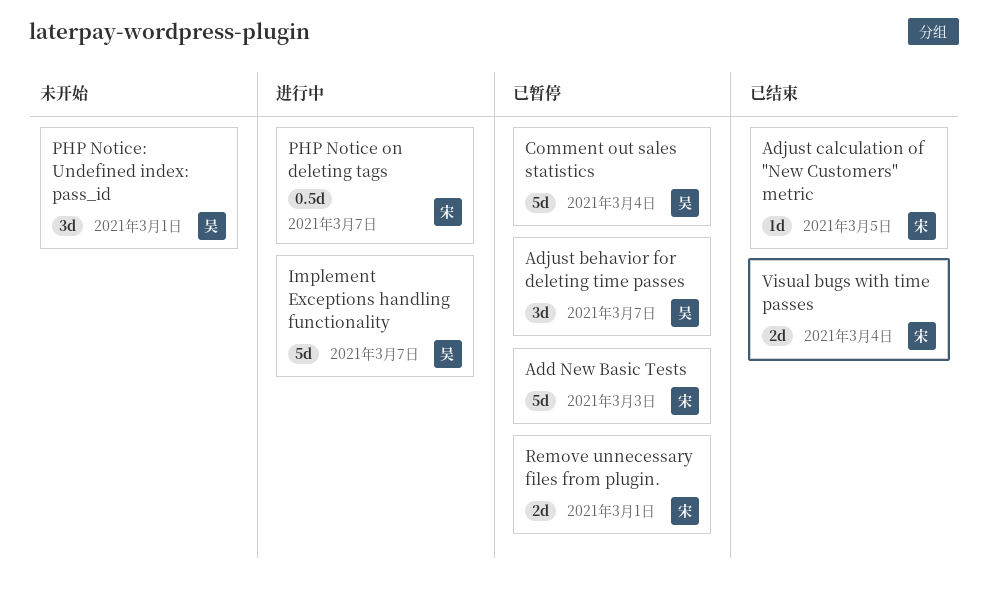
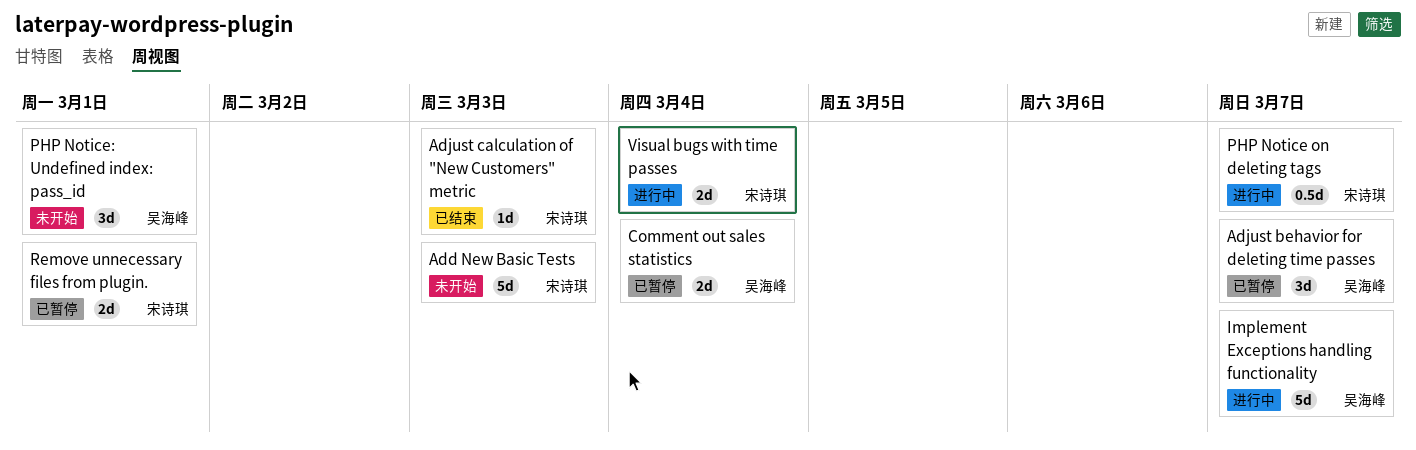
Add New Basic Tests, status: 已暂停 -> 未开始
Adjust calculation of "New Customers" metric, due: Mar 5 -> Mar 3
Comment out sales statistics, estimate: 5d -> 2d
Visual bugs with time passes, status: 已结束 -> 进行中

